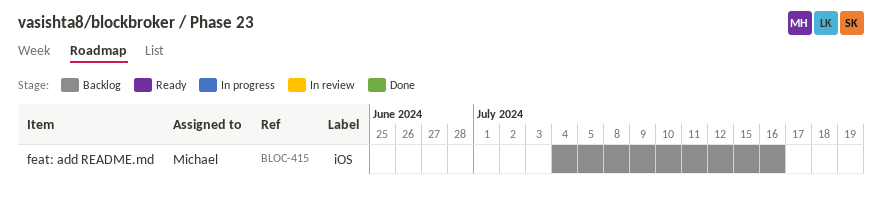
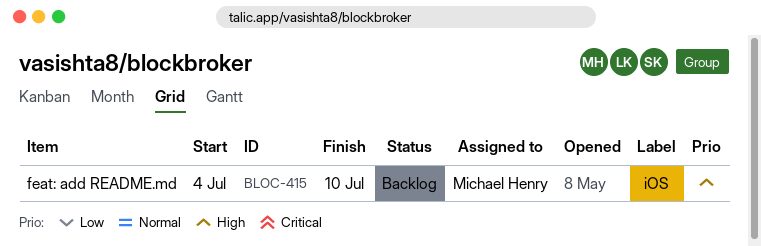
BLOC-415, due: Jul 16 -> Jul 10

